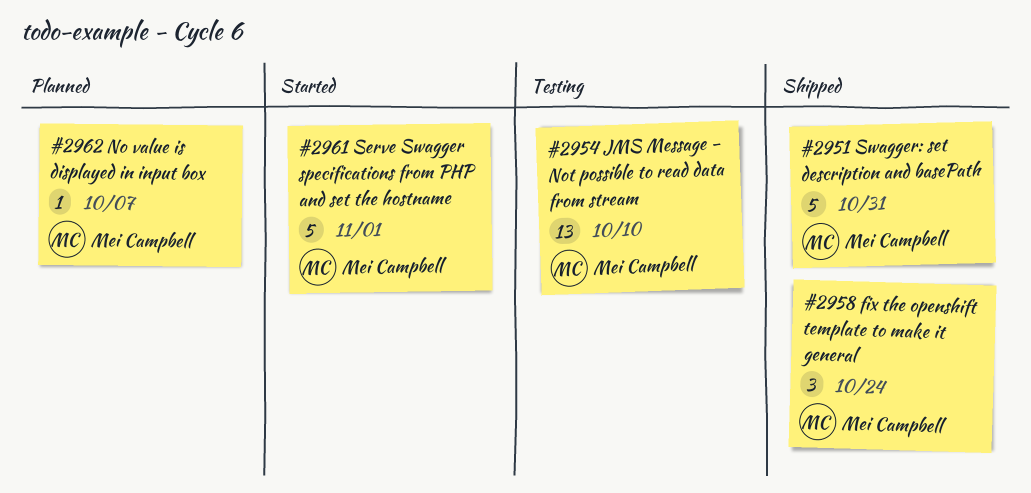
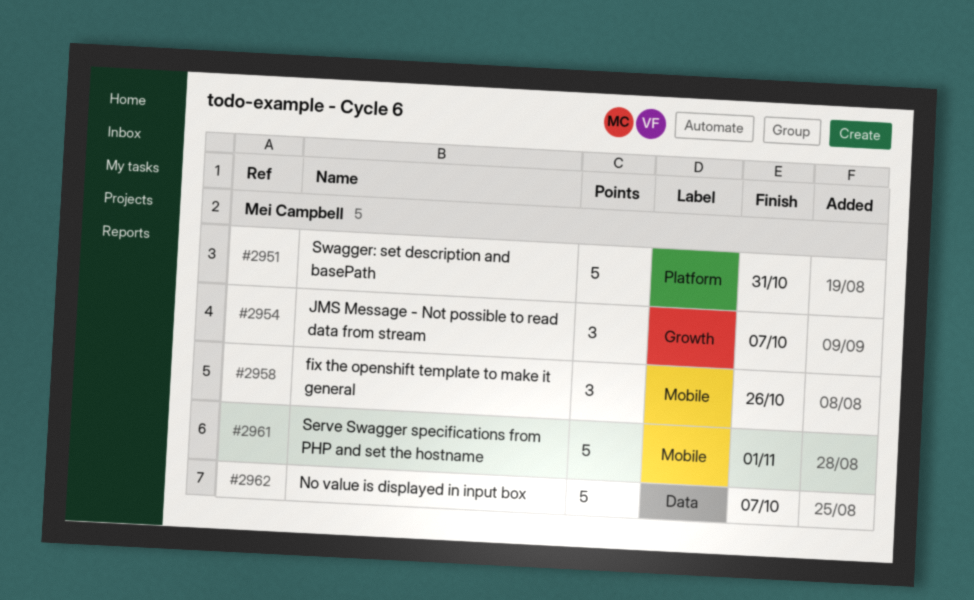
#2954, estimate: 13 -> 3
#2954, due: Oct 10 -> Oct 7
#2958, due: Oct 24 -> Oct 26
#2962, estimate: 1 -> 5

